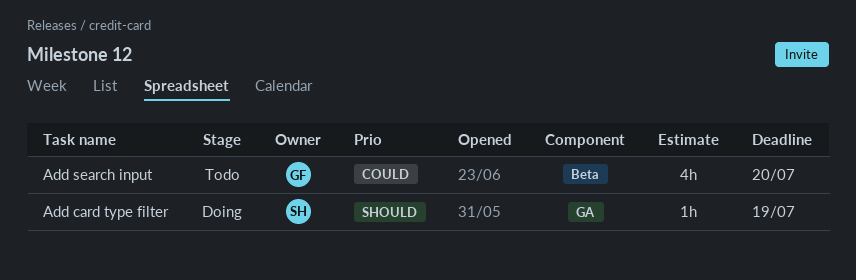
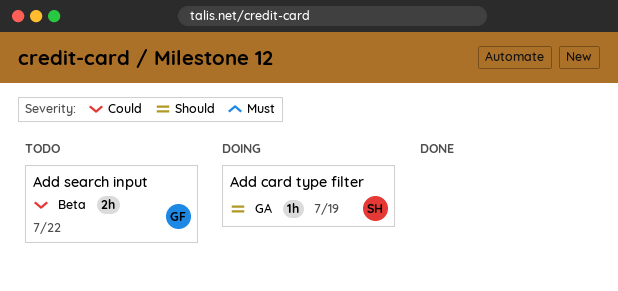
Add search input, estimate: 4h -> 2h
Add search input, due: Jul 20 -> Jul 22

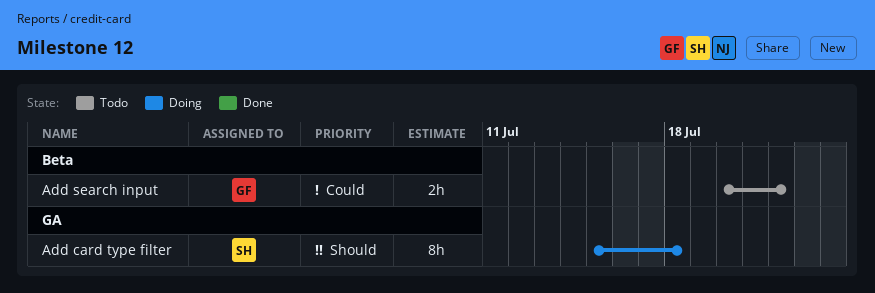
Add card type filter, estimate: 1h -> 8h
Add card type filter, due: Jul 19 -> Jul 18

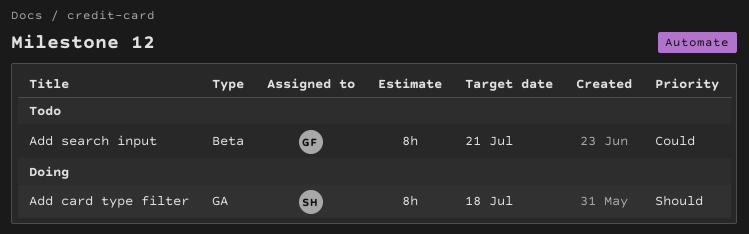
Add search input, estimate: 2h -> 8h
Add search input, due: Jul 22 -> Jul 21

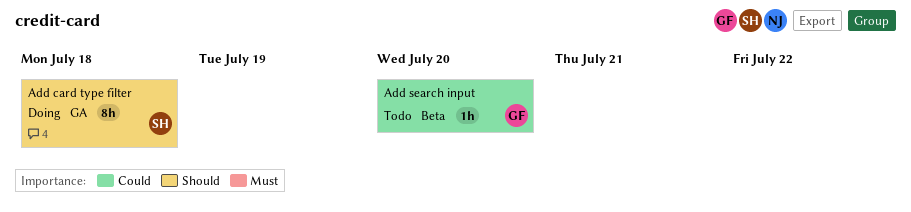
Add search input, estimate: 8h -> 1h
Add search input, due: Jul 21 -> Jul 20

